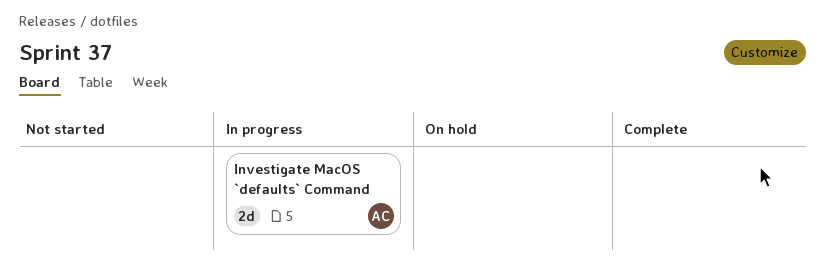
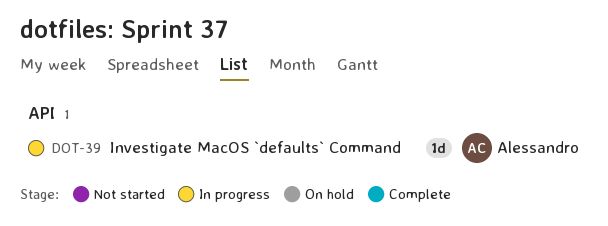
Investigate MacOS `defaults` Command, estimate: 2d -> 1d

